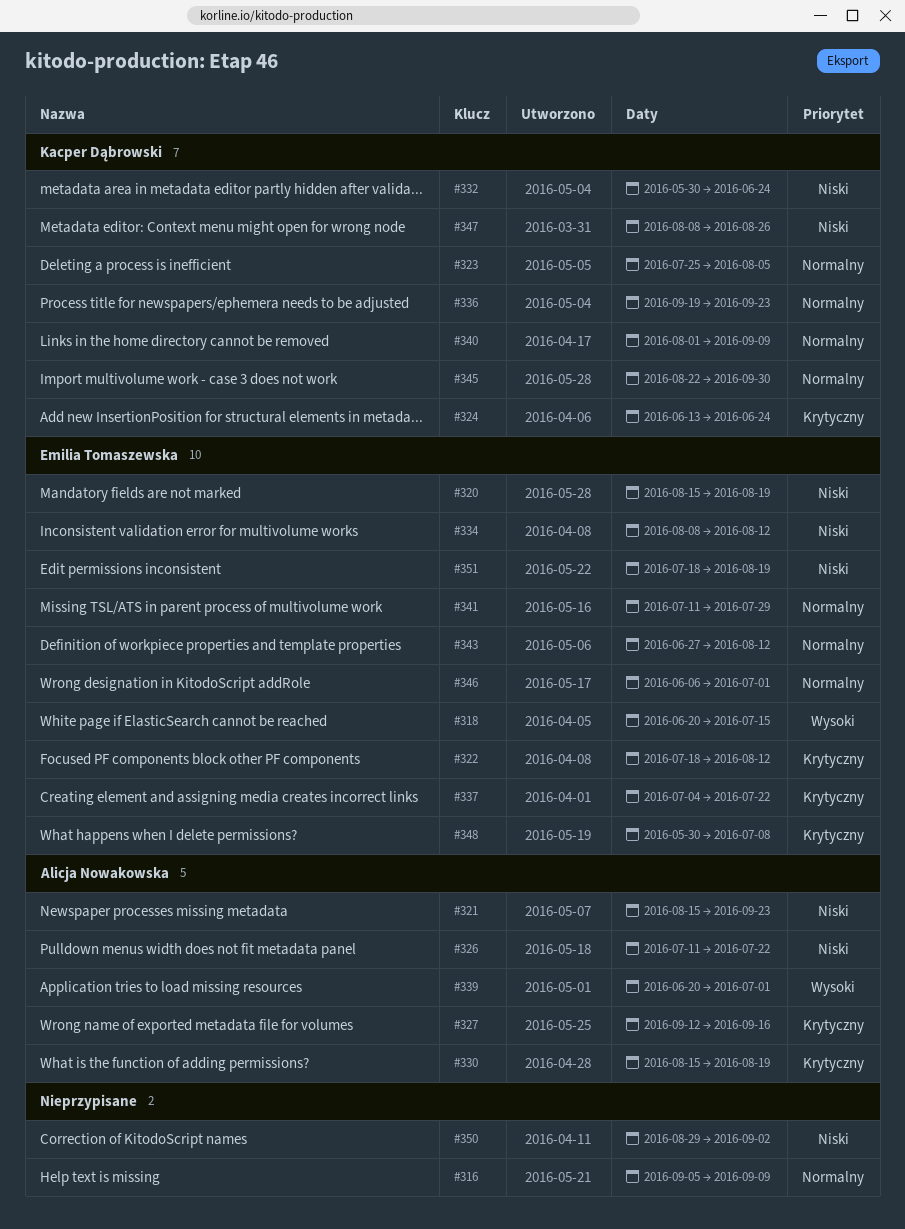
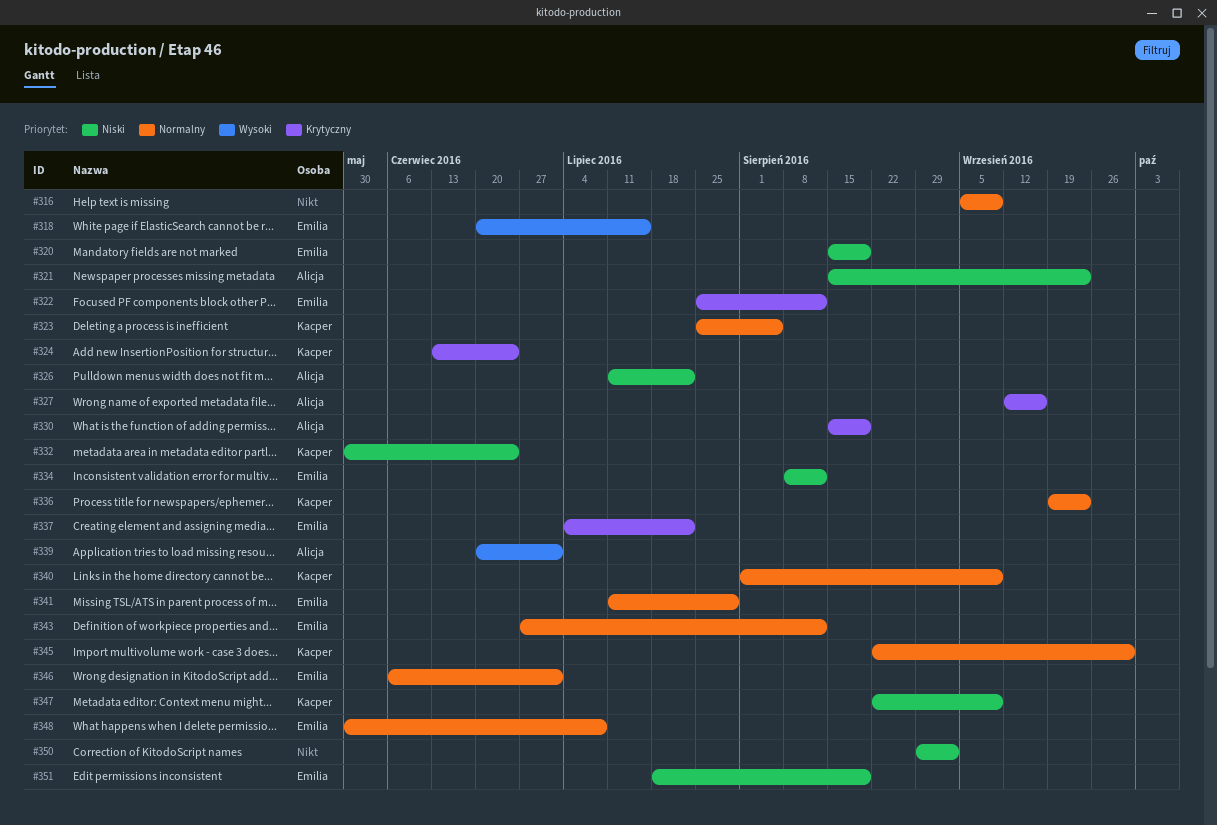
#322, start: Jul 18 -> Jul 25
#347, start: Aug 8 -> Aug 22
#347, due: Aug 26 -> Sep 9
#348, priority: Krytyczny -> Normalny

